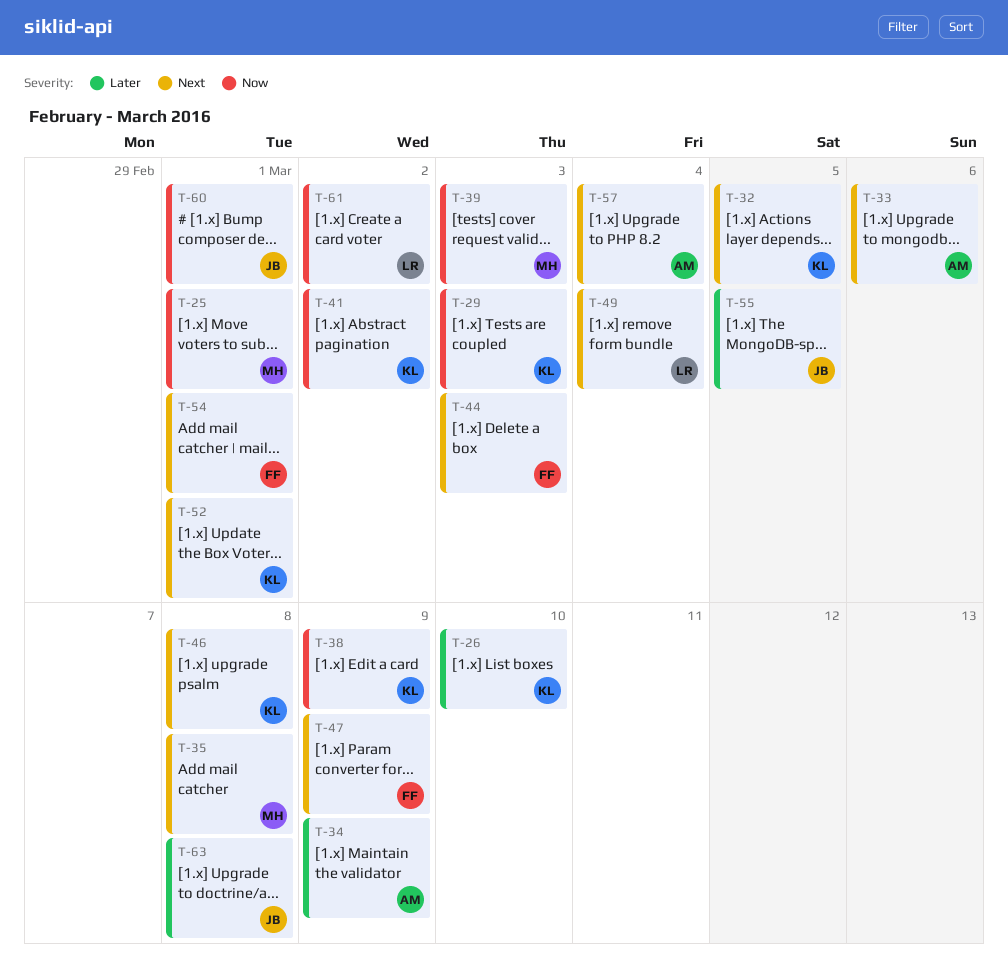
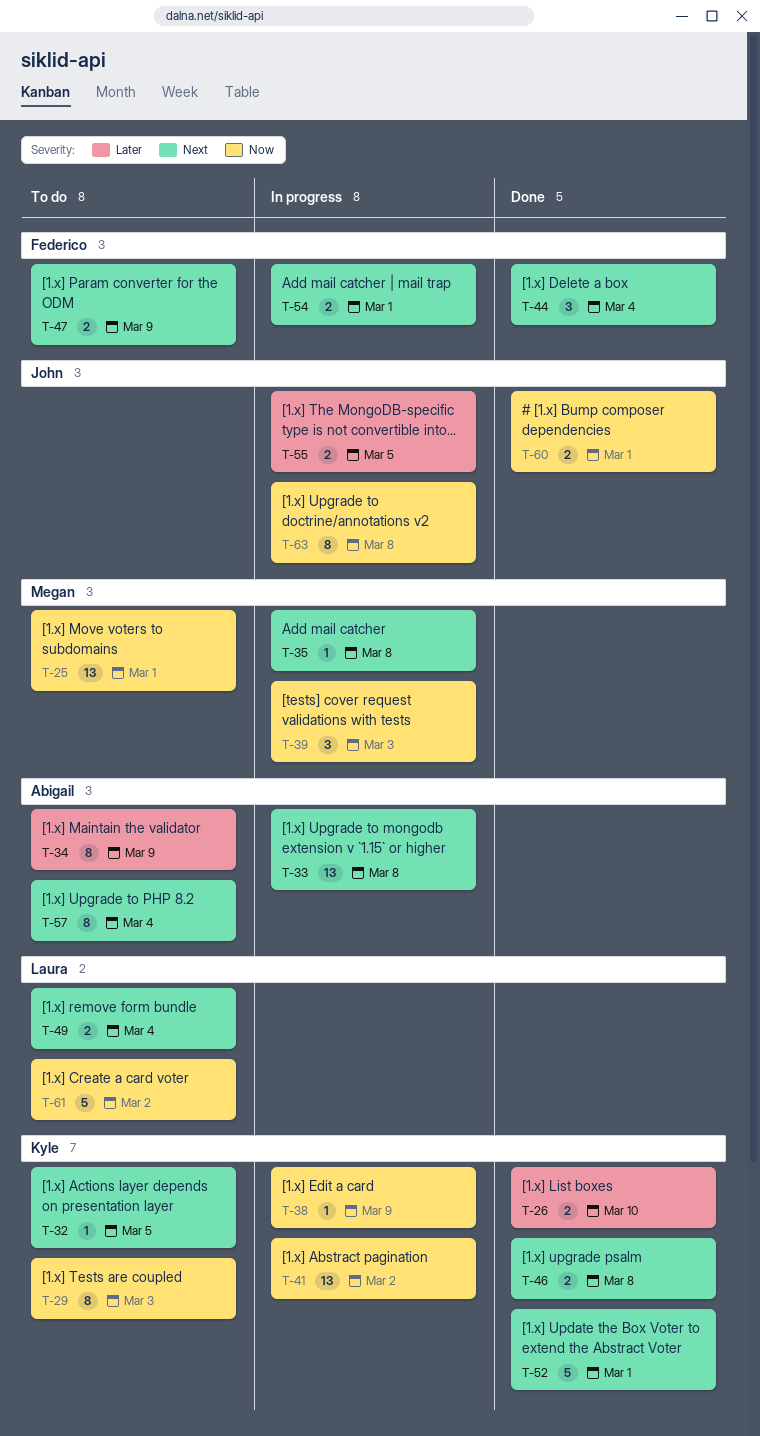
T-33, due: Mar 6 -> Mar 8
T-44, due: Mar 3 -> Mar 4
T-63, priority: Later -> Now

